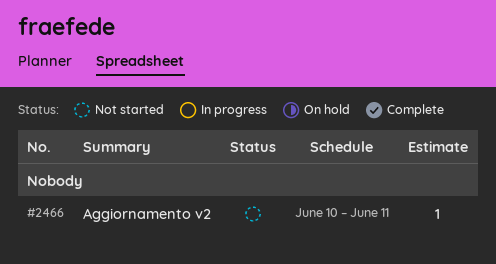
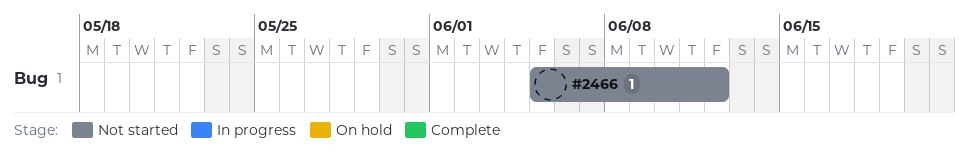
#2466, start: Jun 10 -> Jun 5
#2466, due: Jun 11 -> Jun 12

